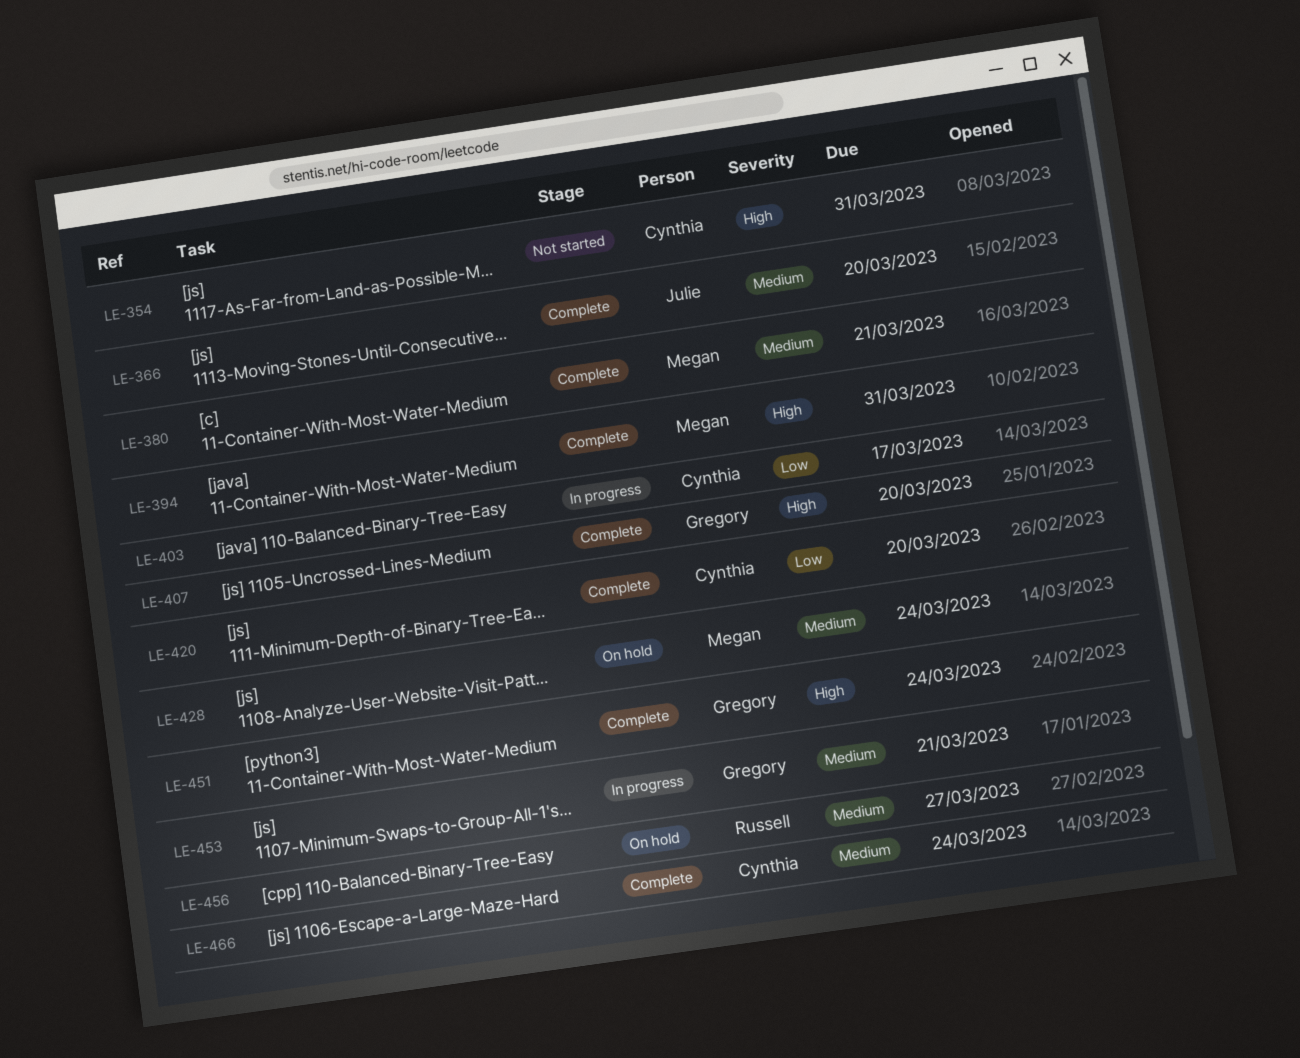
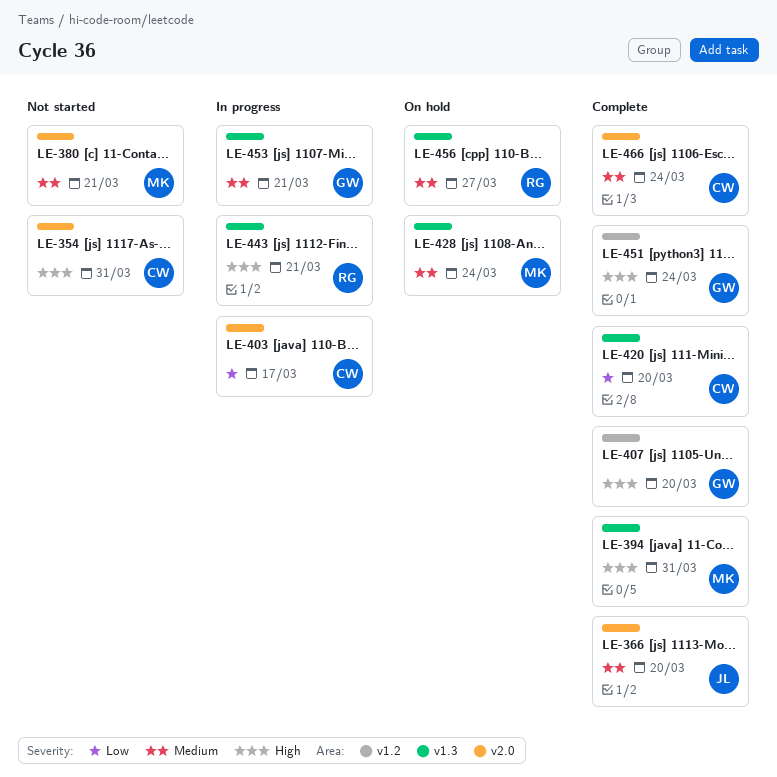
LE-380, status: Complete -> Not started
LE-443: none -> present

